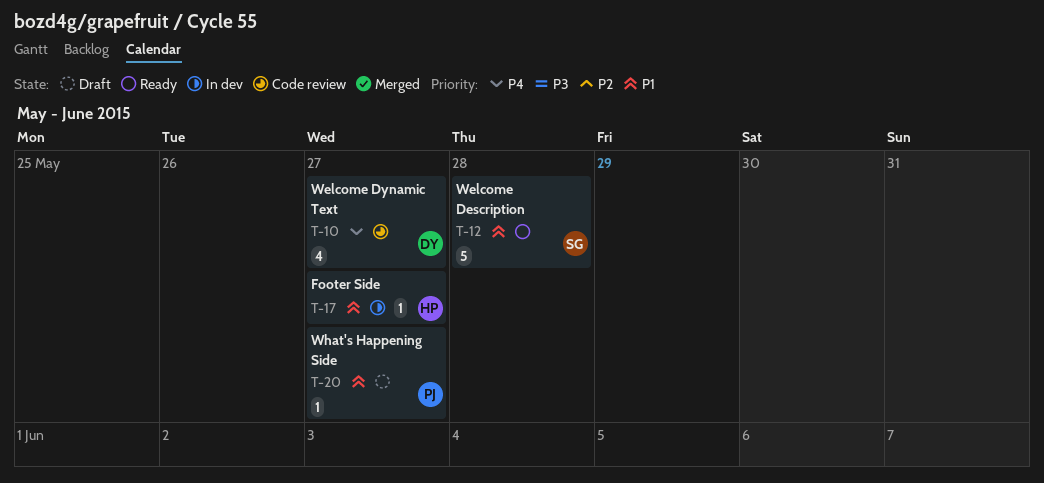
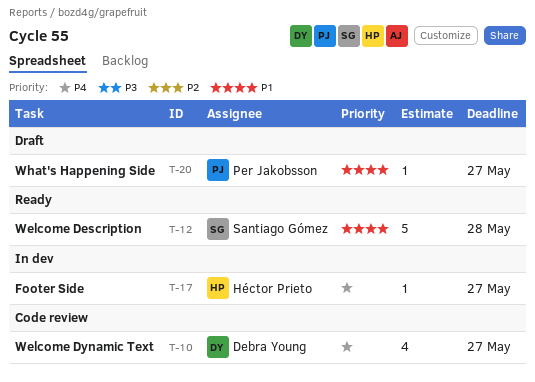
T-17, priority: P1 -> P4

